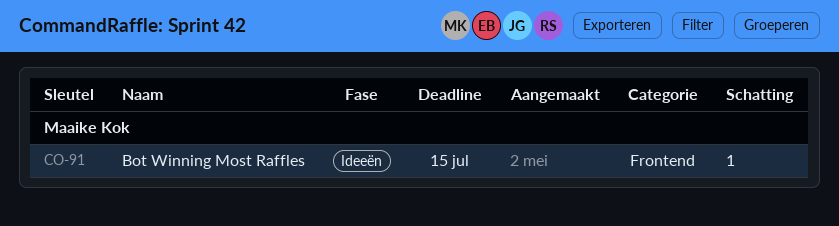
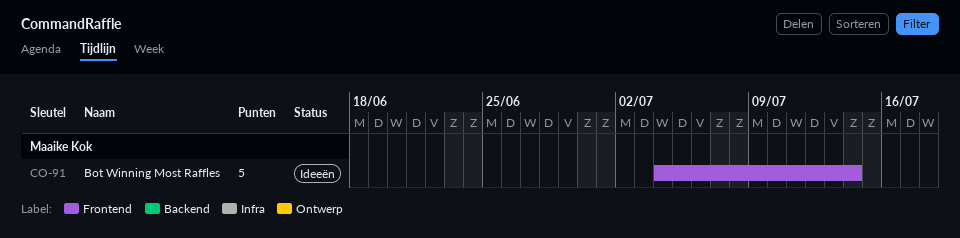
CO-91, estimate: 1 -> 5
CO-91, due: Jul 15 -> Jul 14

